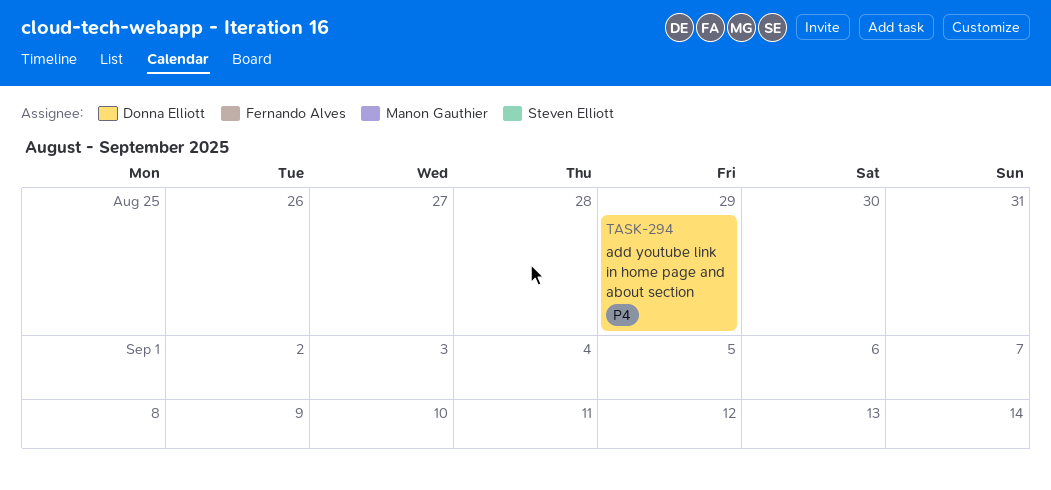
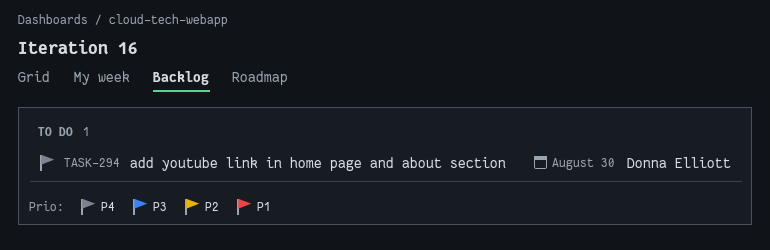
TASK-294, due: Aug 29 -> Aug 30

